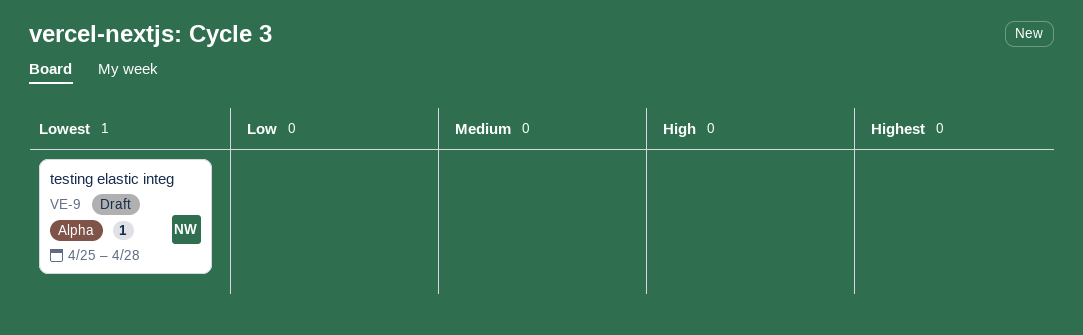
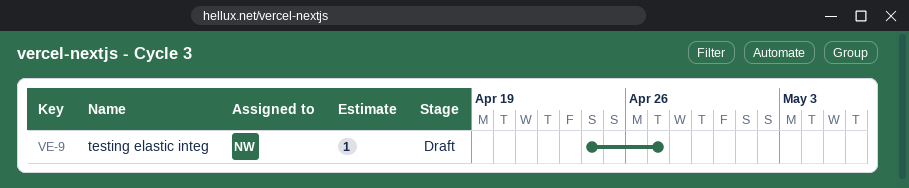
VE-9, start: Apr 25 -> Apr 24
VE-9, due: Apr 28 -> Apr 27

